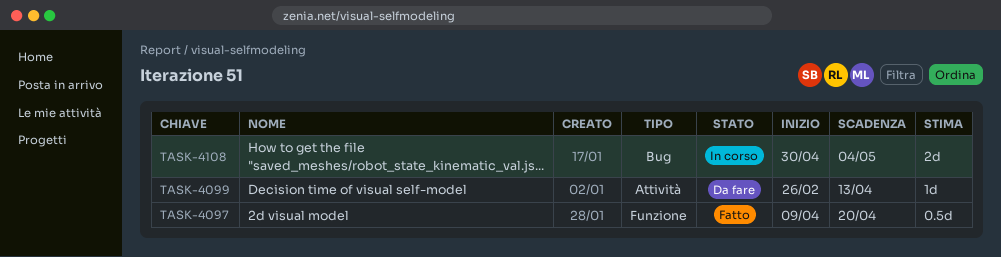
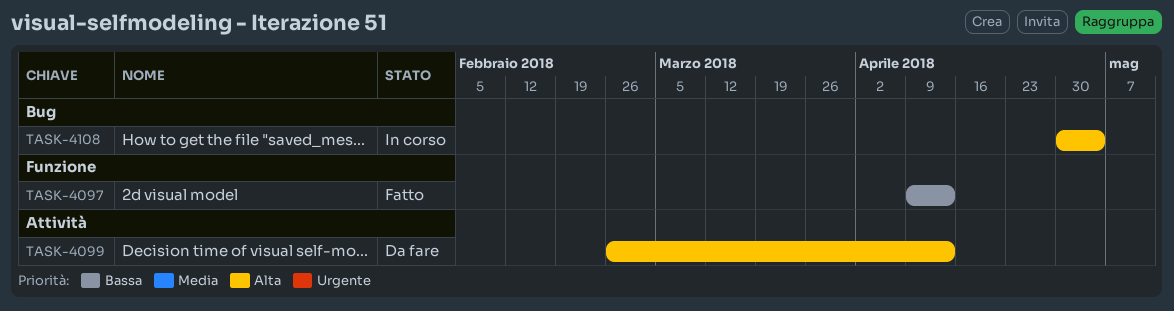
TASK-4097, due: Apr 20 -> Apr 13

